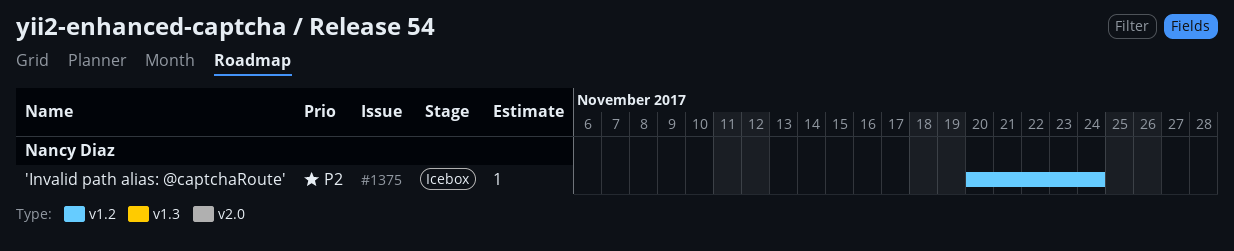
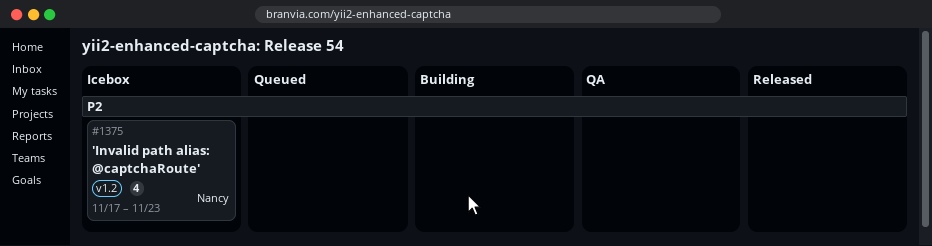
#1375, estimate: 1 -> 4
#1375, start: Nov 20 -> Nov 17
#1375, due: Nov 24 -> Nov 23

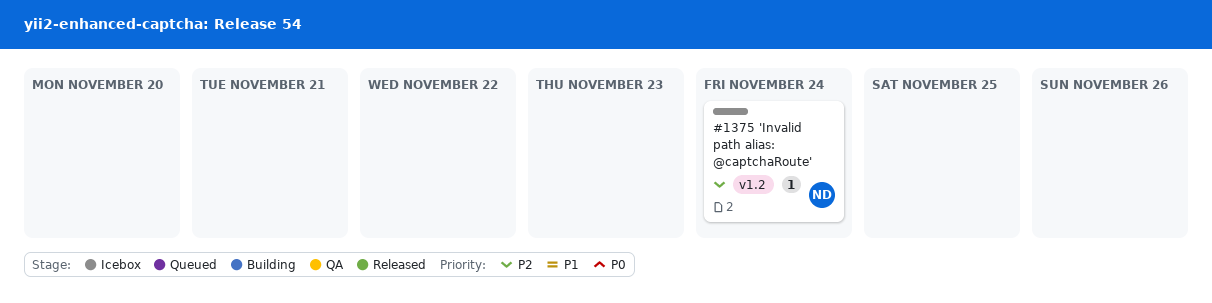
#1375, estimate: 4 -> 1
#1375, due: Nov 23 -> Nov 24

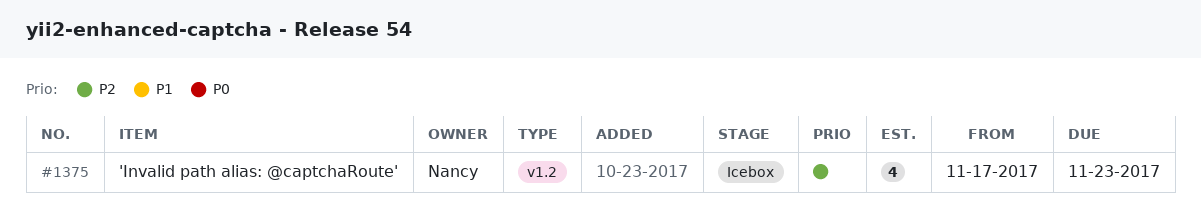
#1375, estimate: 1 -> 4
#1375, due: Nov 24 -> Nov 23

